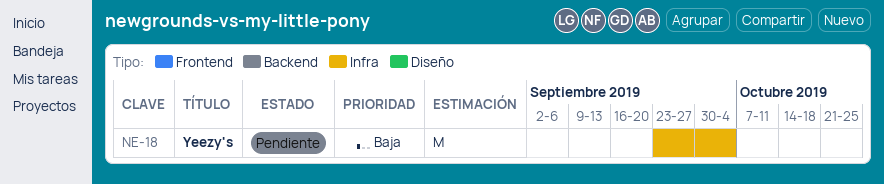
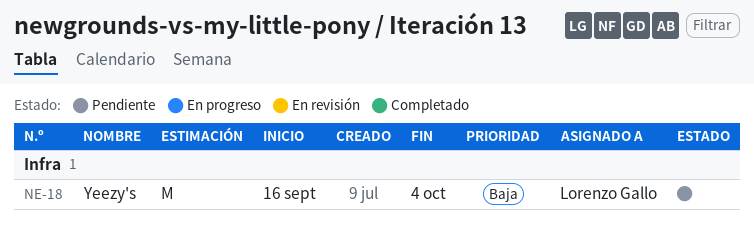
NE-18, start: Sep 23 -> Sep 16

